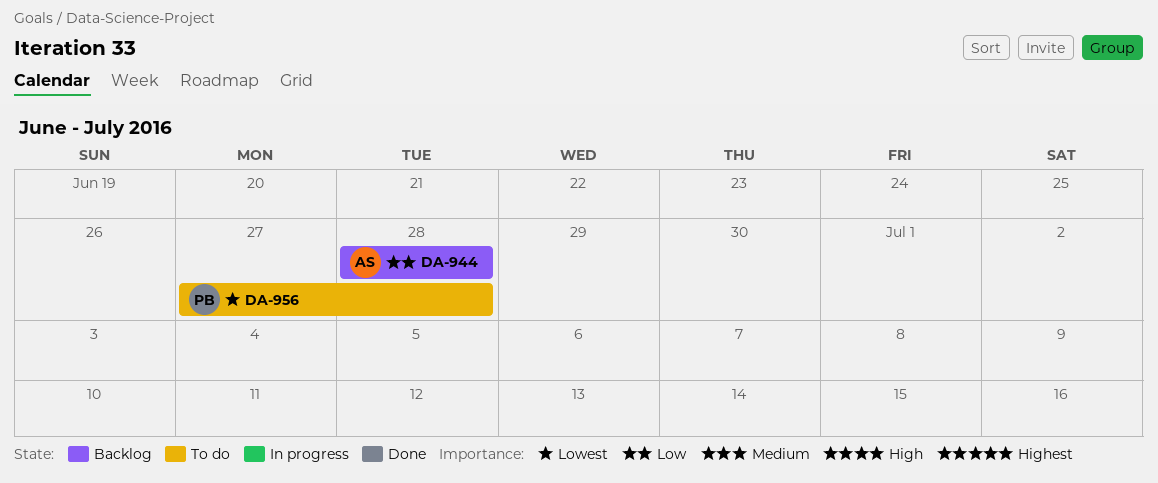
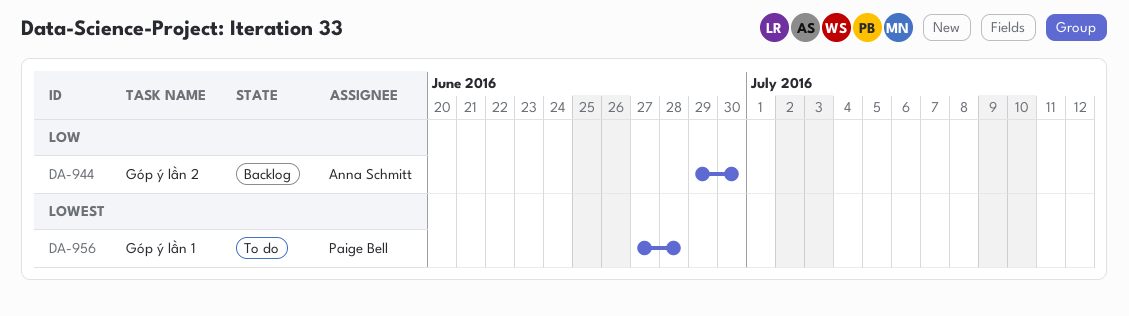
DA-944, start: Jun 28 -> Jun 29
DA-944, due: Jun 28 -> Jun 30

